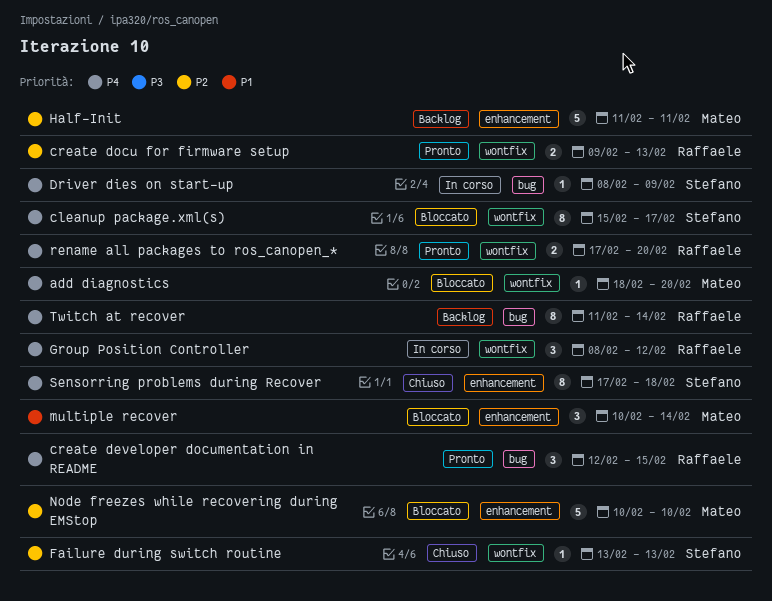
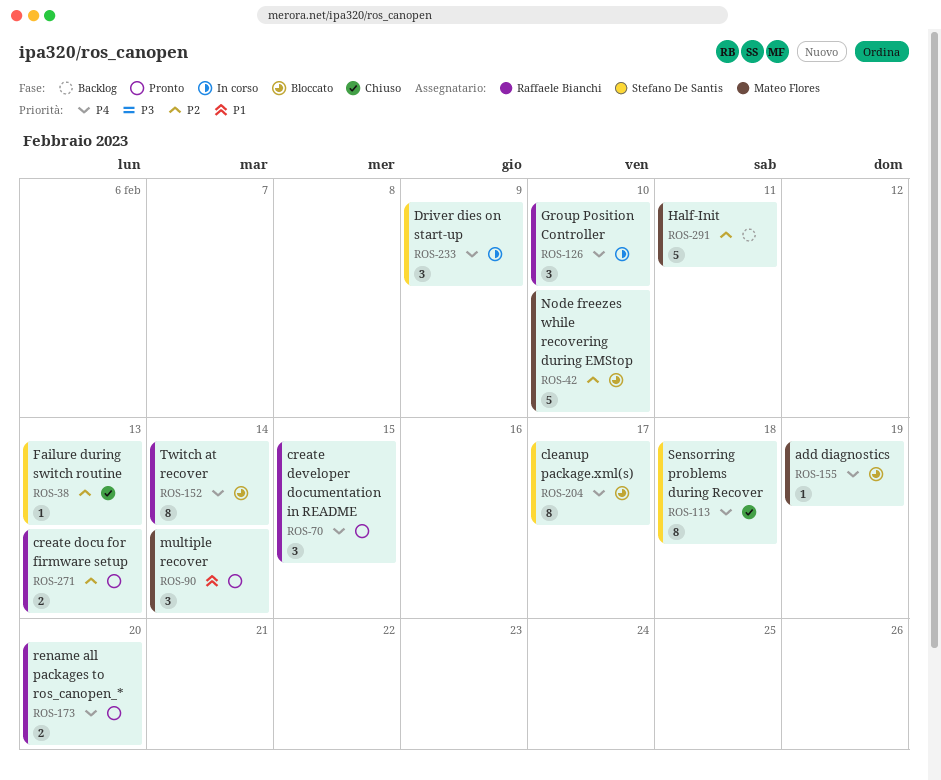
add diagnostics, due: Feb 20 -> Feb 19
Driver dies on start-up, estimate: 1 -> 3
Group Position Controller, due: Feb 12 -> Feb 10
multiple recover, status: Bloccato -> Pronto
Twitch at recover, status: Backlog -> Bloccato

